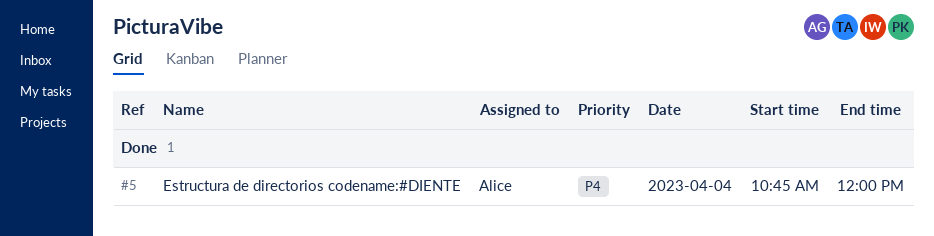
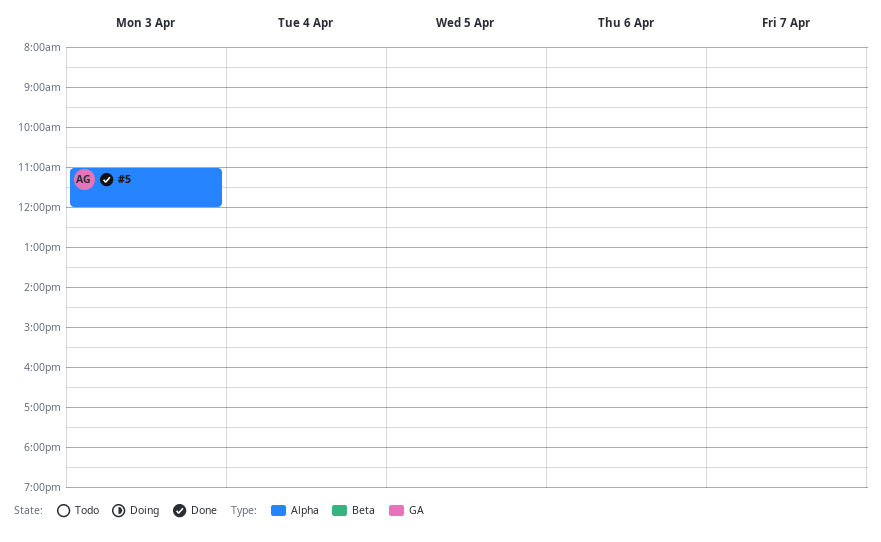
#5, day: Apr 4 -> Apr 3
#5, begins: 10:45 -> 11:00

